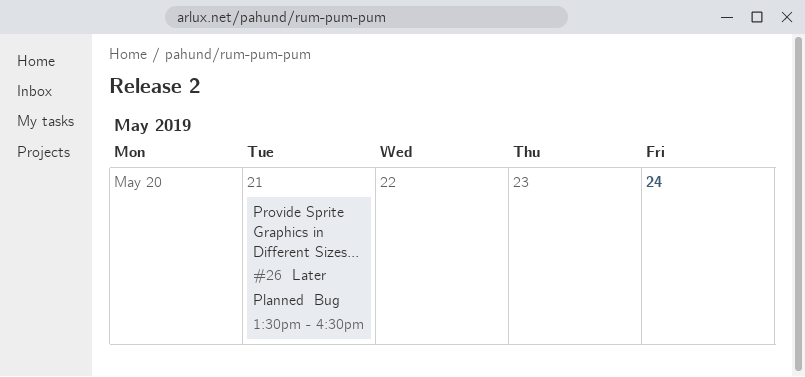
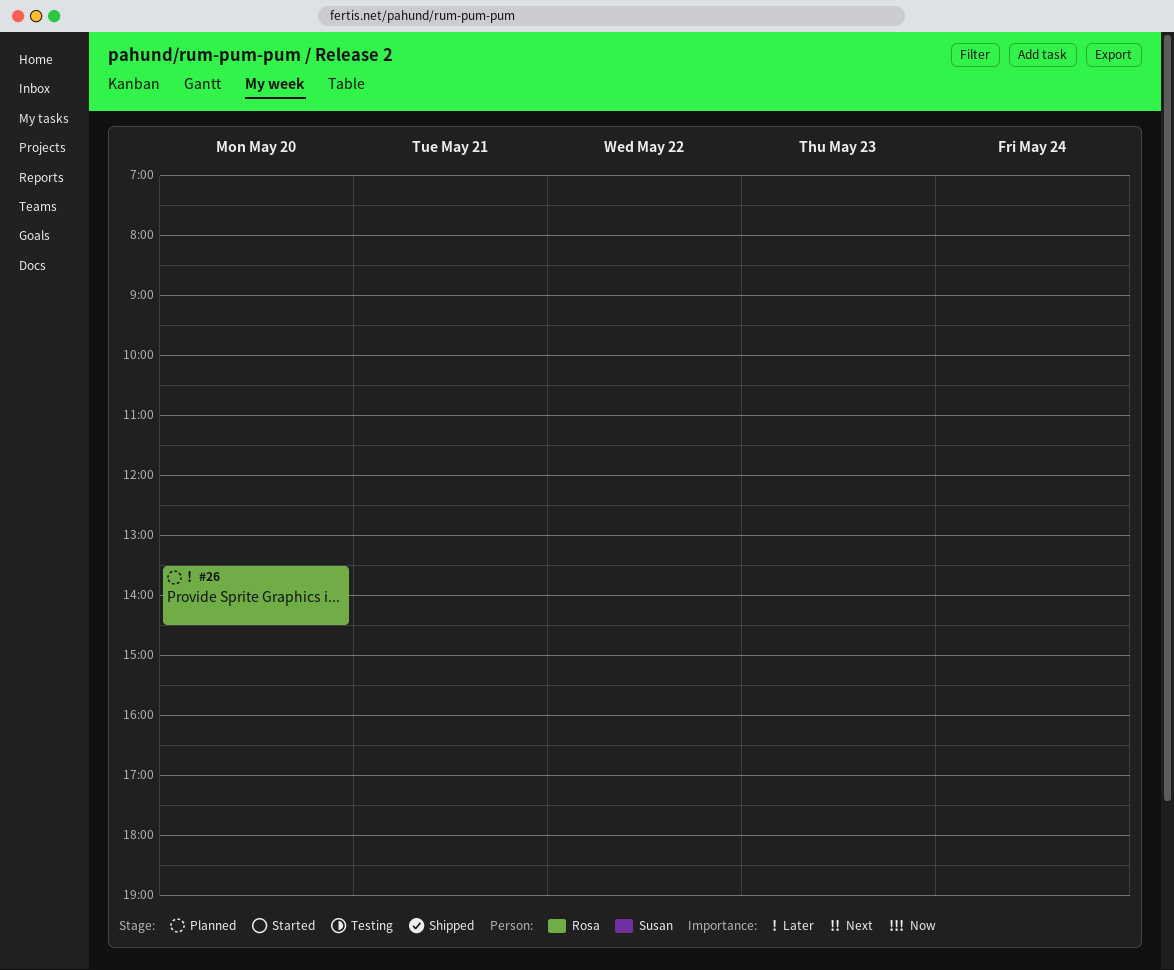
#26, day: May 21 -> May 20
#26, ends: 16:30 -> 14:30

